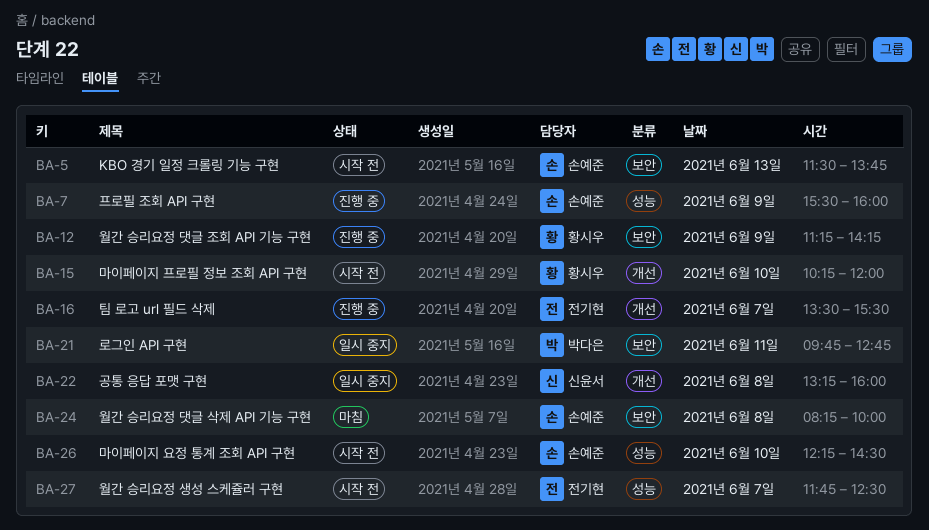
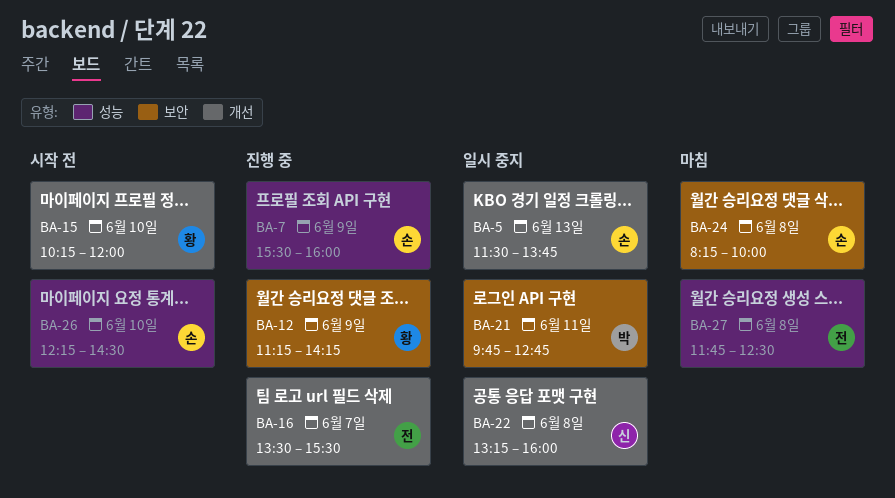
BA-5, status: 시작 전 -> 일시 중지
BA-5, label: 보안 -> 개선
BA-27, status: 시작 전 -> 마침
BA-27, day: Jun 7 -> Jun 8

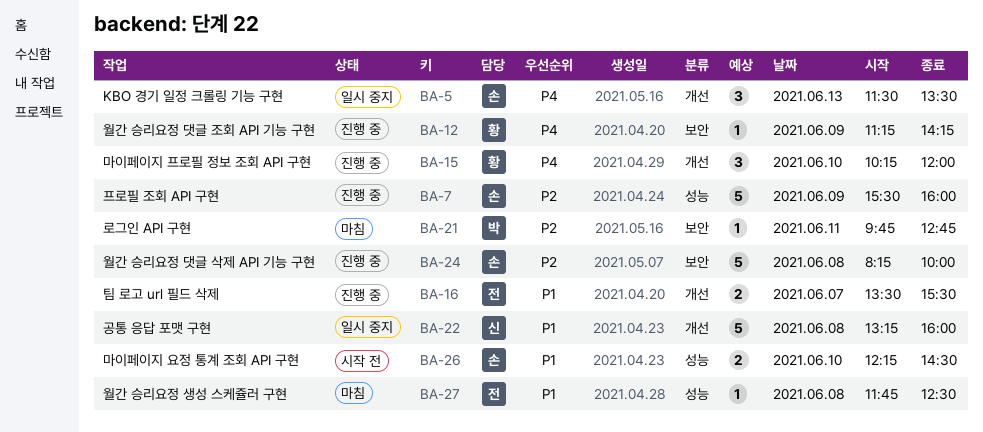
BA-5, ends: 13:45 -> 13:30
BA-15, status: 시작 전 -> 진행 중
BA-21, status: 일시 중지 -> 마침
BA-24, status: 마침 -> 진행 중

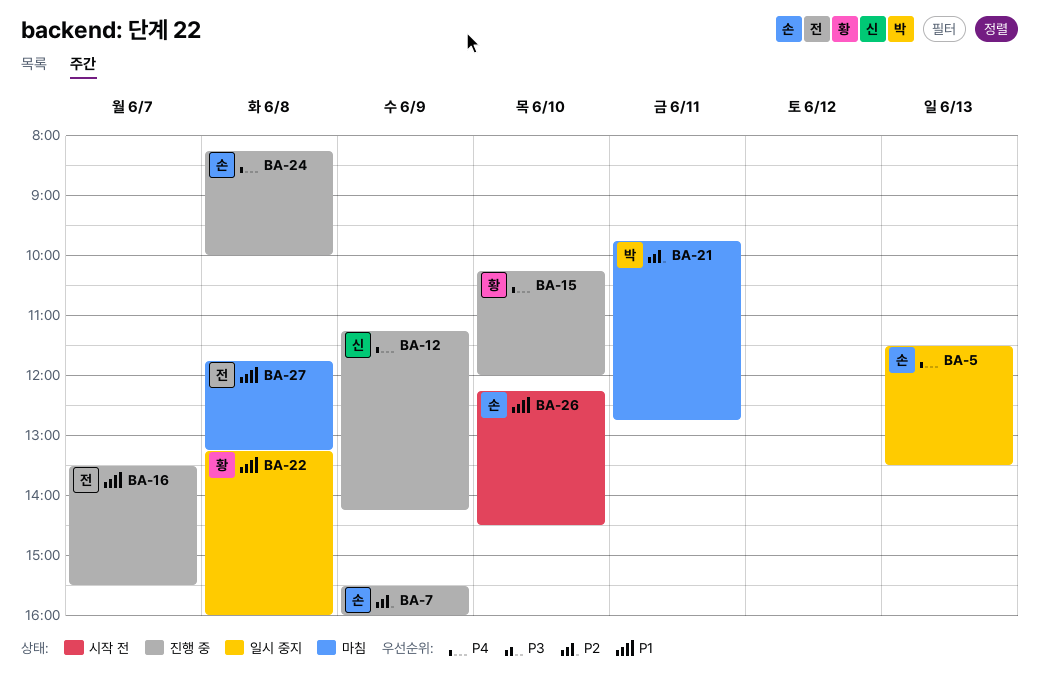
BA-12, owner: 황 -> 신
BA-22, owner: 신 -> 황
BA-24, priority: P2 -> P4
BA-27, ends: 12:30 -> 13:15

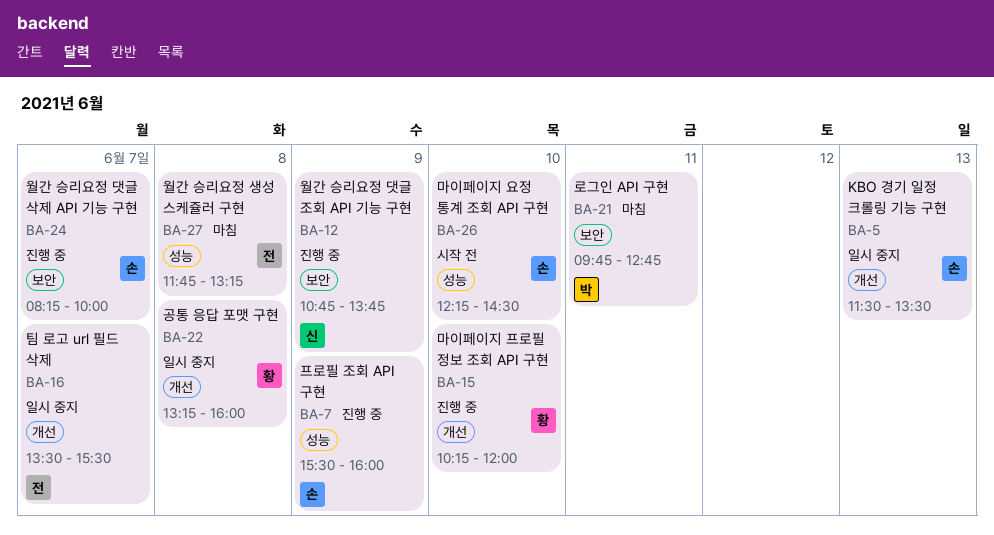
BA-12, begins: 11:15 -> 10:45
BA-12, ends: 14:15 -> 13:45
BA-16, status: 진행 중 -> 일시 중지
BA-24, day: Jun 8 -> Jun 7

